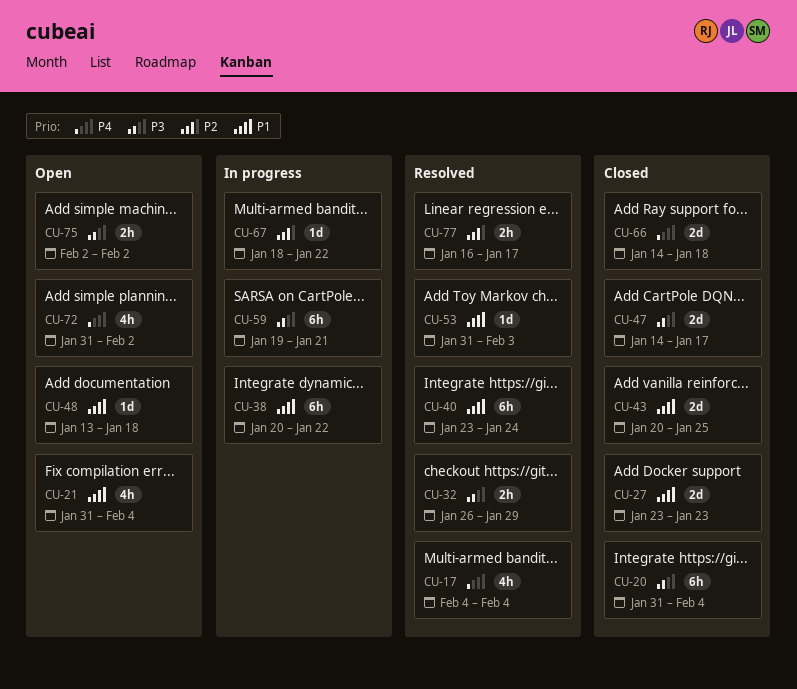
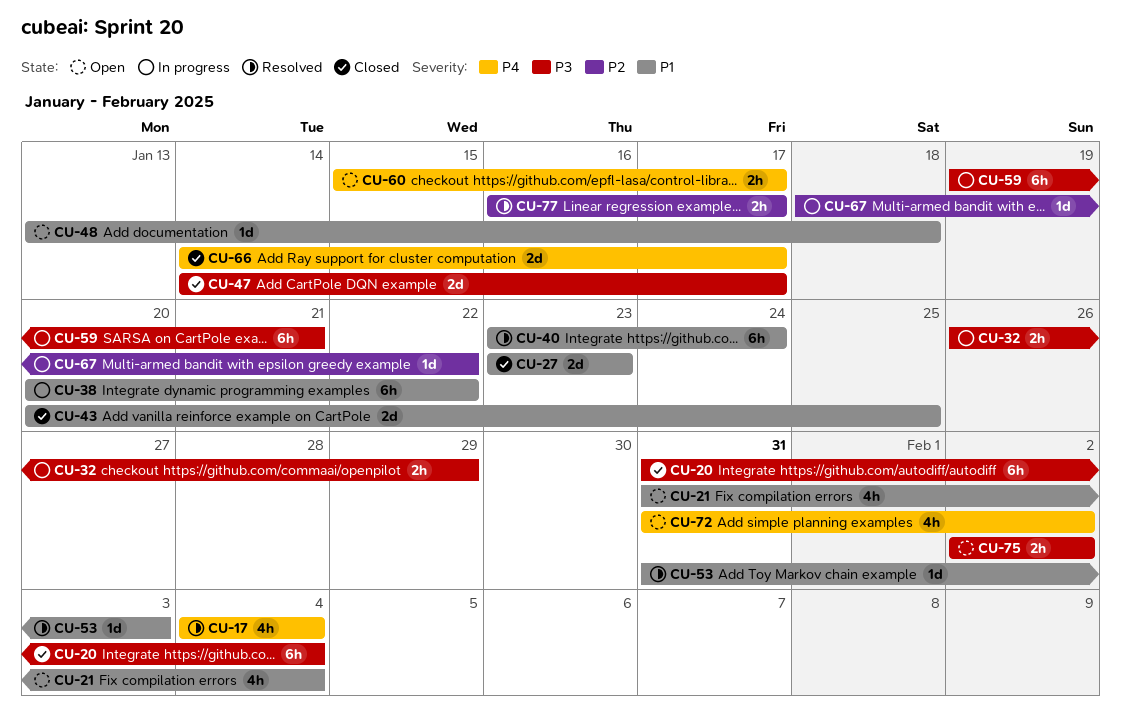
CU-32, status: Resolved -> In progress
CU-60: none -> present
CU-66, due: Jan 18 -> Jan 17

